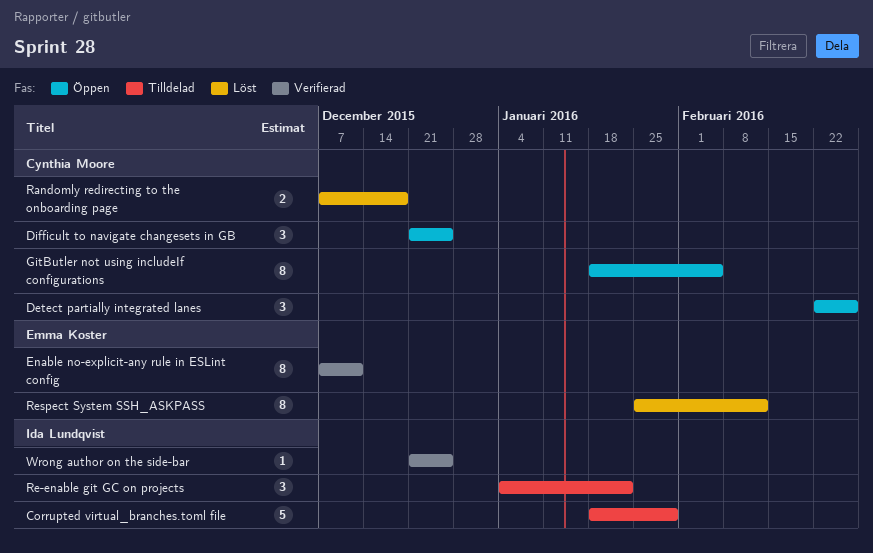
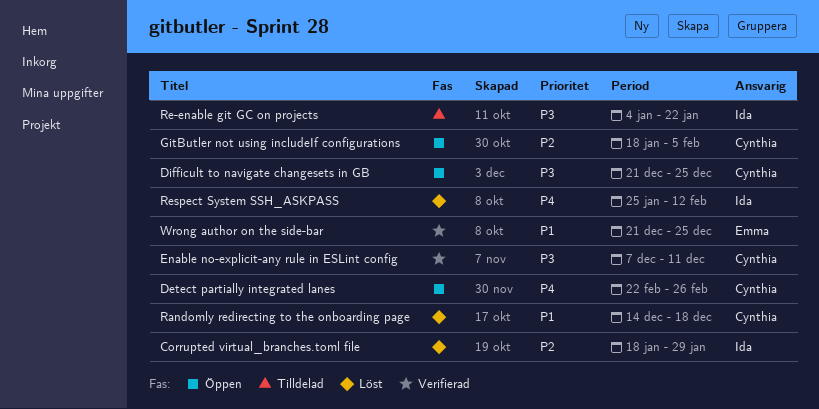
Corrupted virtual_branches.toml file, status: Tilldelad -> Löst
Enable no-explicit-any rule in ESLint config, owner: Emma Koster -> Cynthia Moore
Randomly redirecting to the onboarding page, start: Dec 7 -> Dec 14
Respect System SSH_ASKPASS, owner: Emma Koster -> Ida Lundqvist
Wrong author on the side-bar, owner: Ida Lundqvist -> Emma Koster

